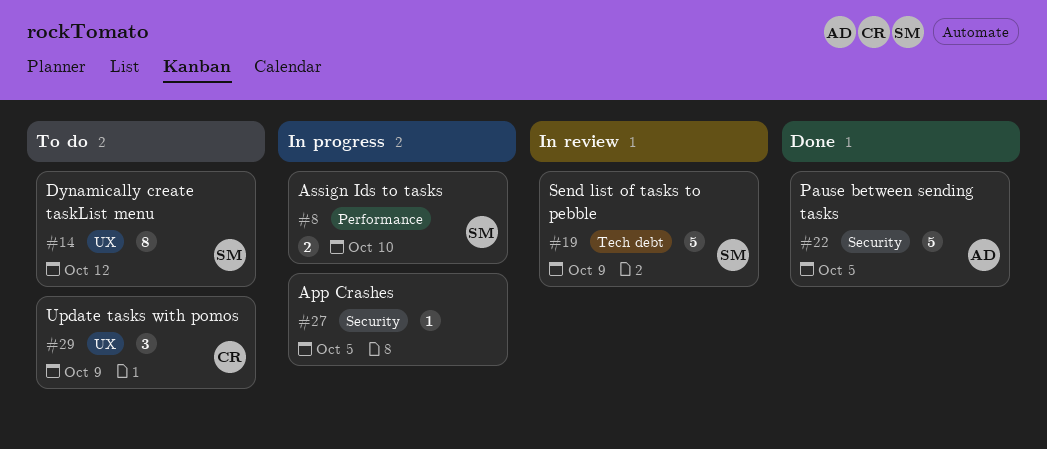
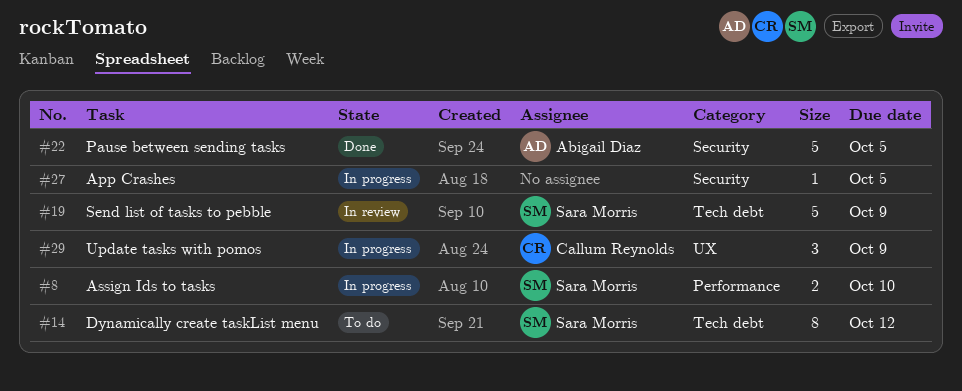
#14, label: UX -> Tech debt
#29, status: To do -> In progress

